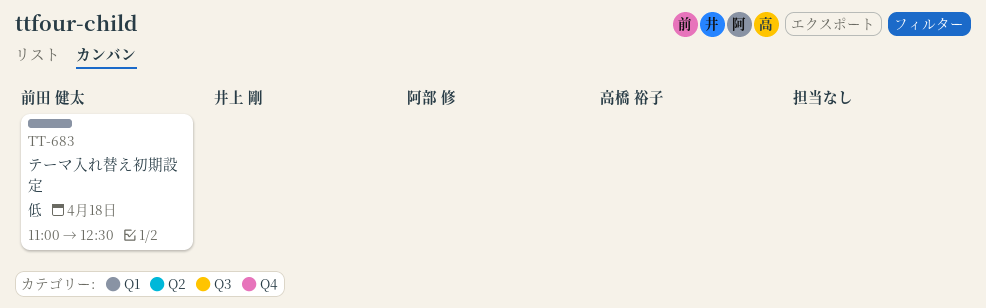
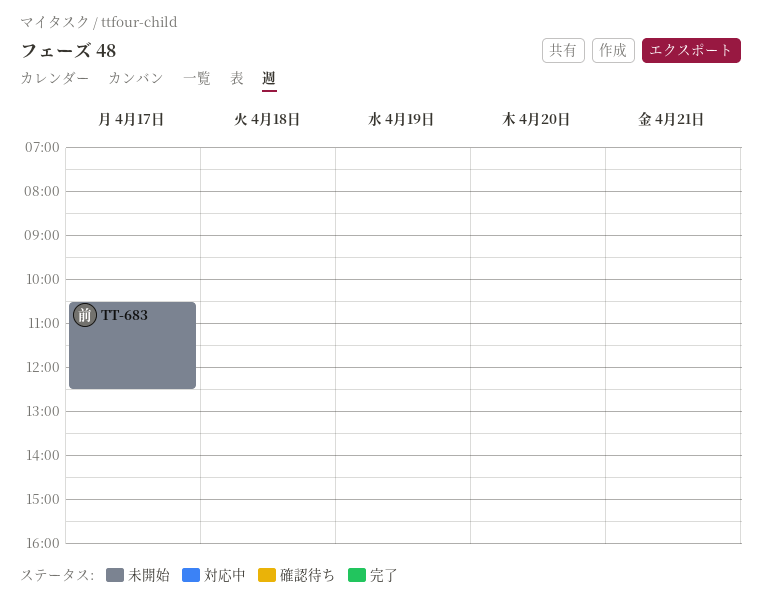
TT-683, day: Apr 18 -> Apr 17
TT-683, begins: 11:00 -> 10:30

